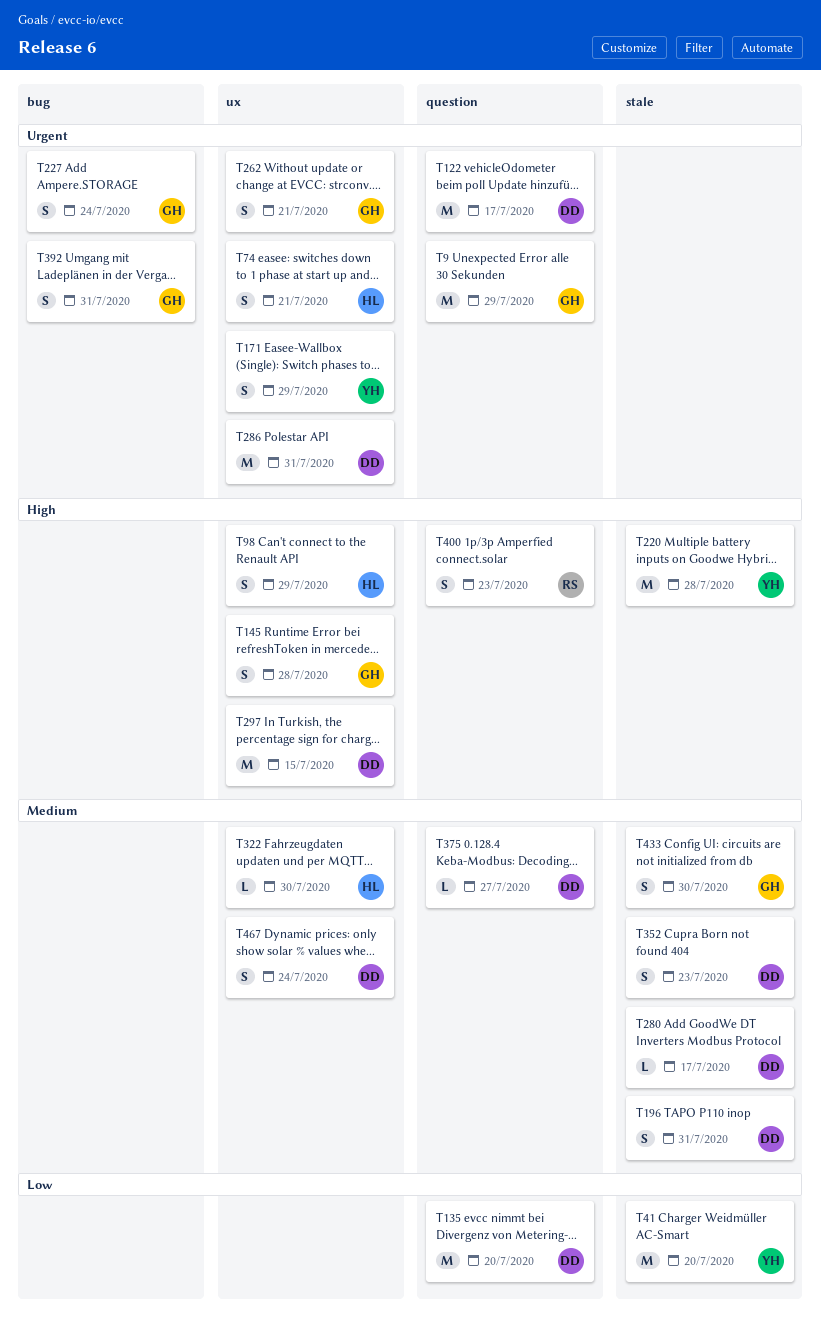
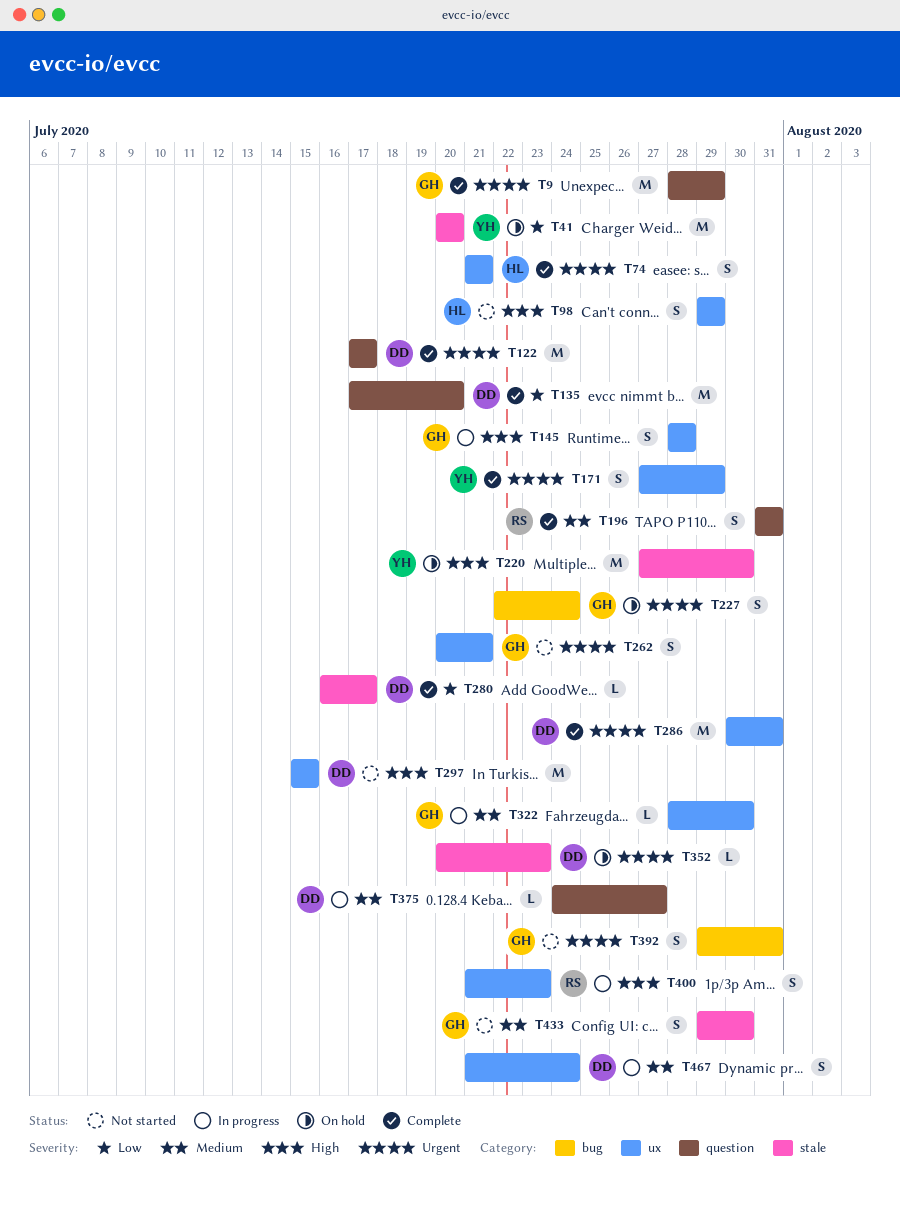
T196, owner: DD -> RS
T196, label: stale -> question
T220, due: Jul 28 -> Jul 30
T280, priority: Medium -> Low
T322, owner: HL -> GH
T352, priority: Medium -> Urgent
T352, estimate: S -> L
T400, label: question -> ux

